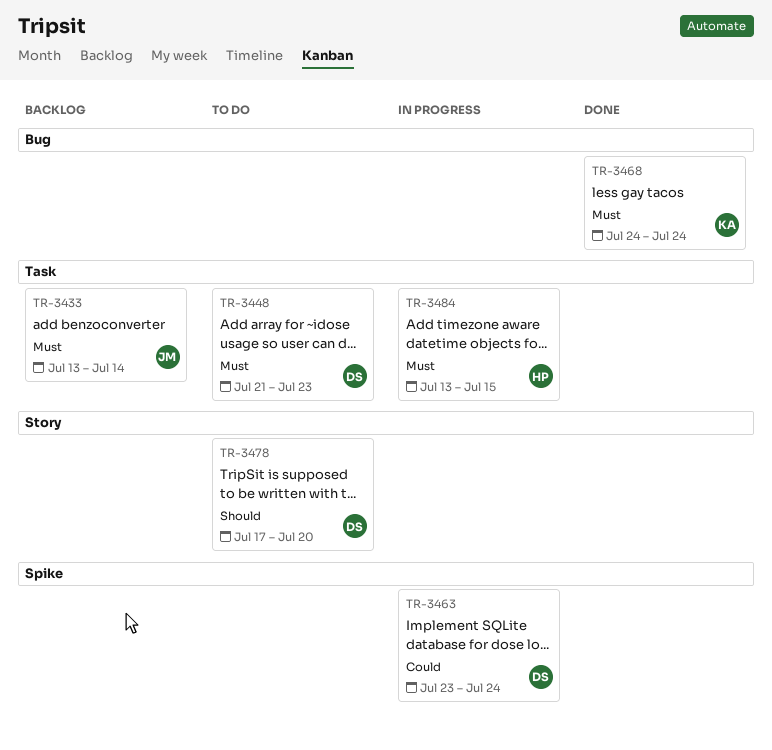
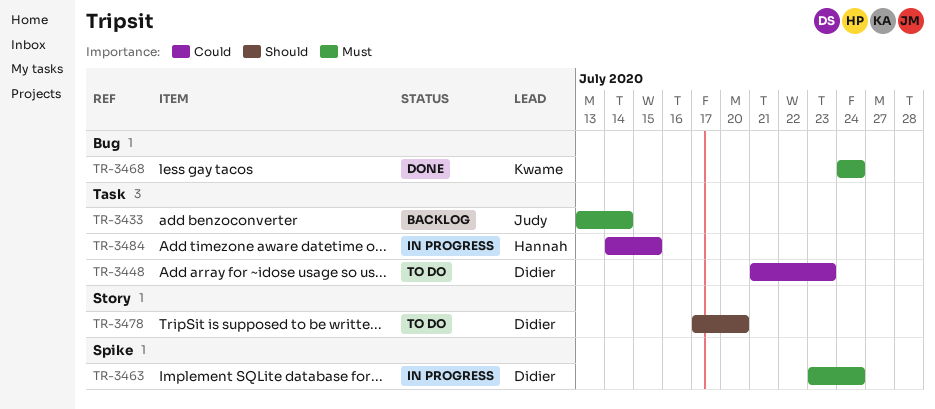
TR-3448, priority: Must -> Could
TR-3463, priority: Could -> Must
TR-3484, priority: Must -> Could
TR-3484, start: Jul 13 -> Jul 14

